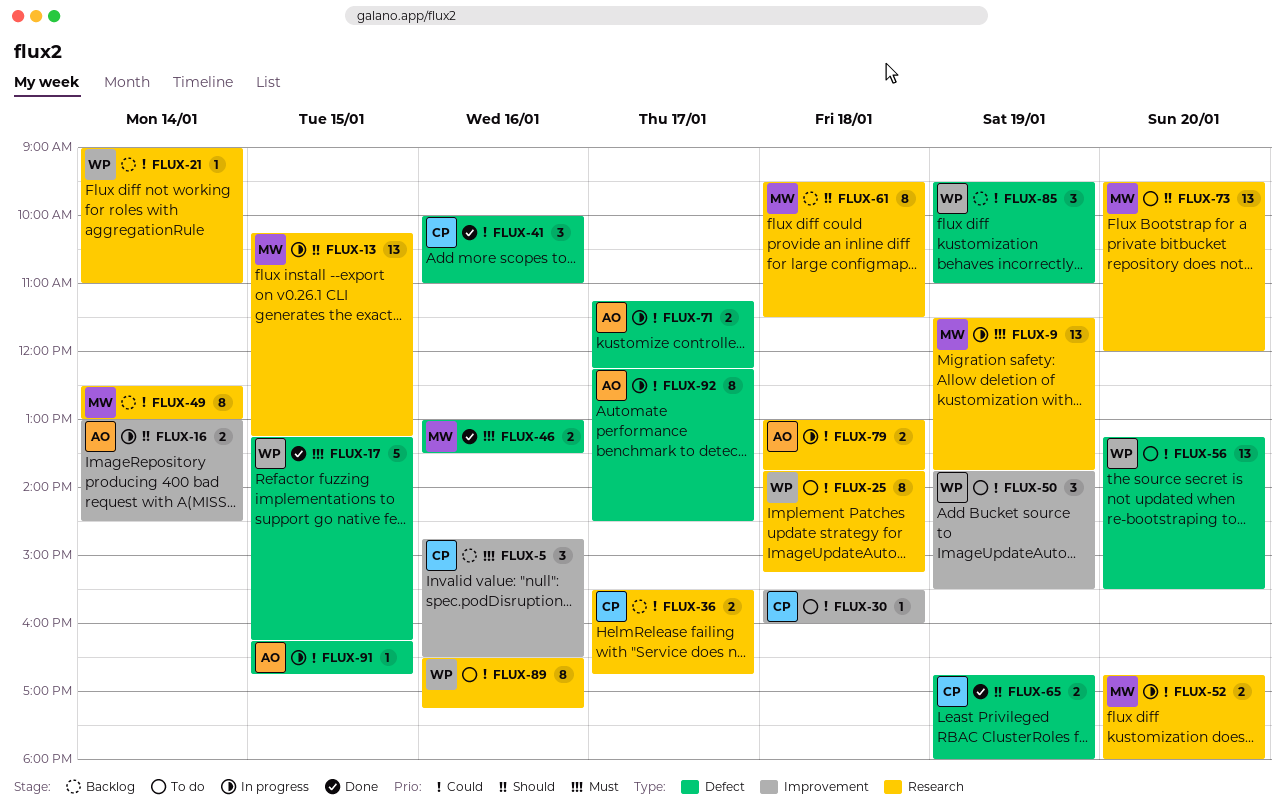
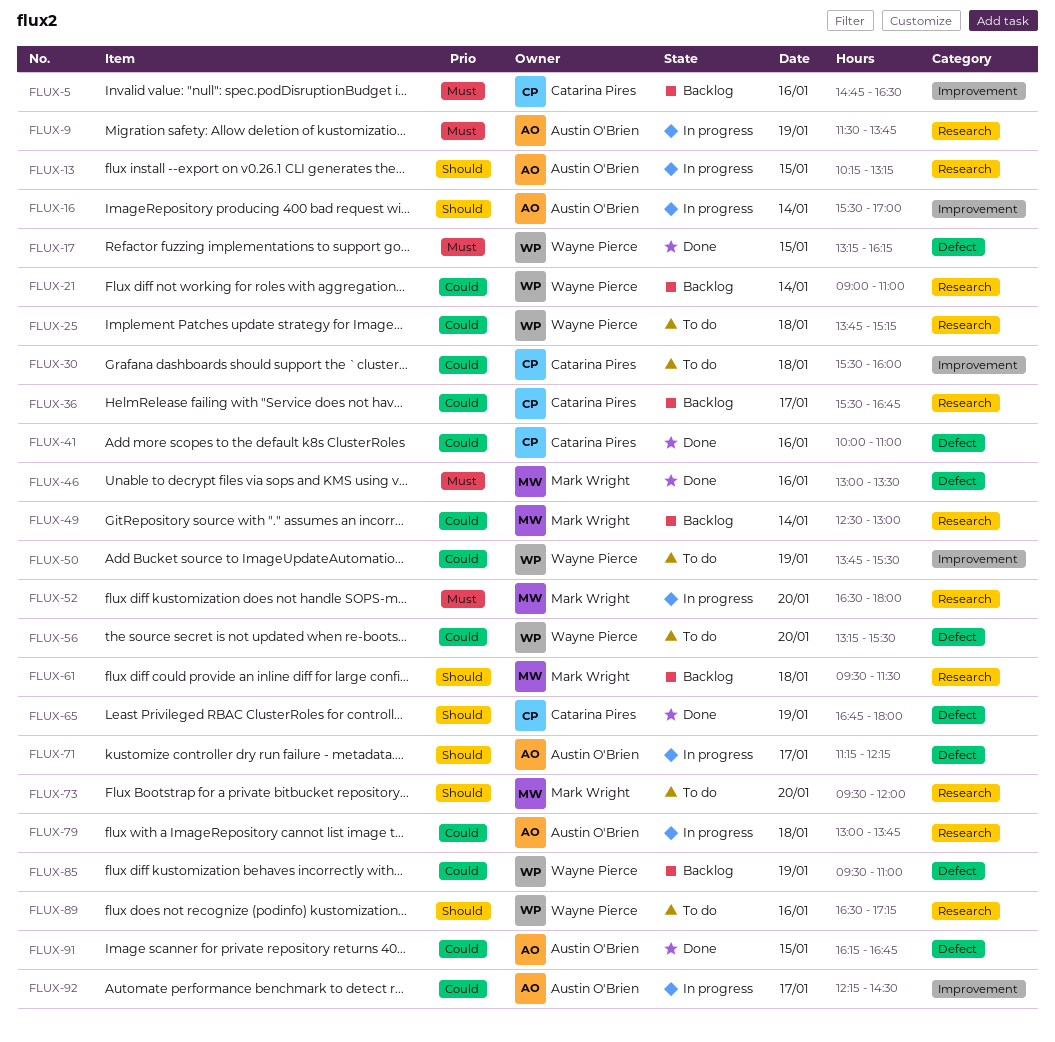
FLUX-9, owner: Mark Wright -> Austin O'Brien
FLUX-13, owner: Mark Wright -> Austin O'Brien
FLUX-16, begins: 13:00 -> 15:30
FLUX-16, ends: 14:30 -> 17:00
FLUX-52, priority: Could -> Must
FLUX-52, begins: 16:45 -> 16:30
FLUX-71, priority: Could -> Should
FLUX-89, priority: Could -> Should
FLUX-91, status: In progress -> Done
FLUX-92, label: Defect -> Improvement

